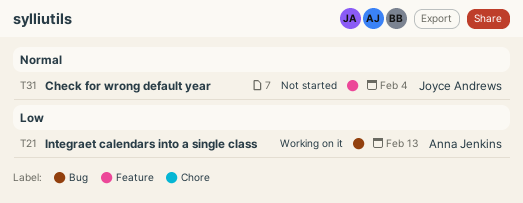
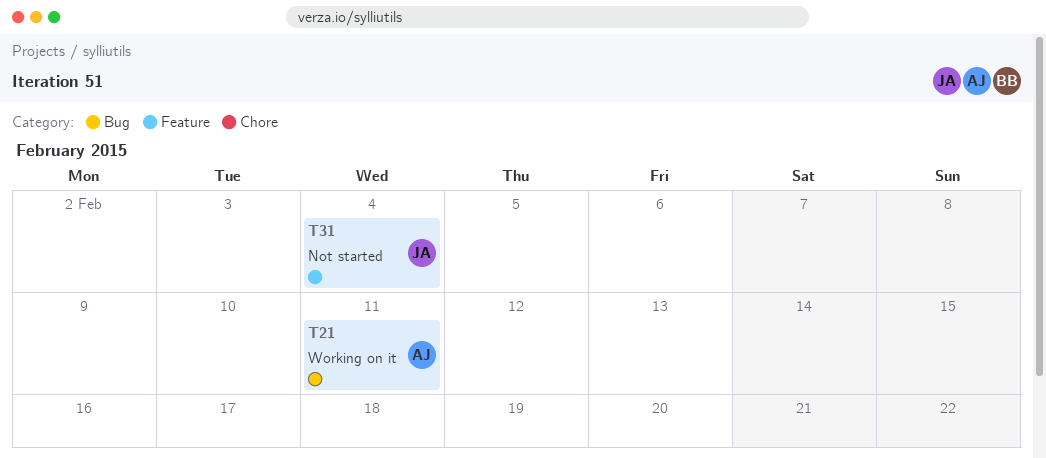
T21, due: Feb 13 -> Feb 11

